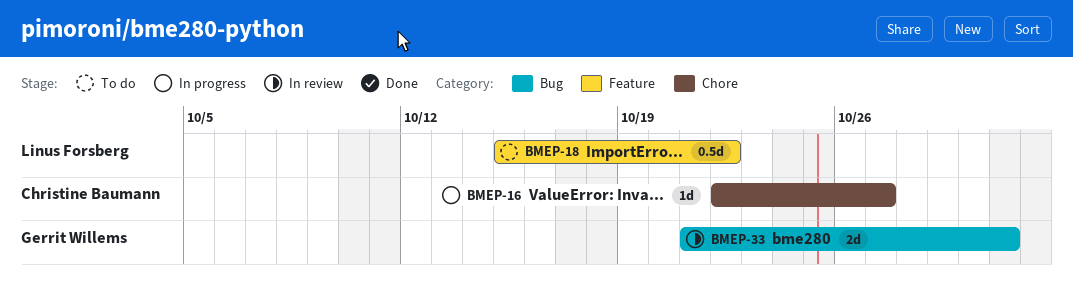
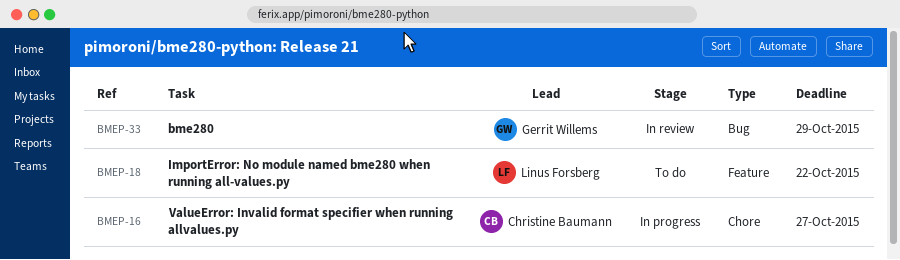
BMEP-33, due: Oct 31 -> Oct 29

